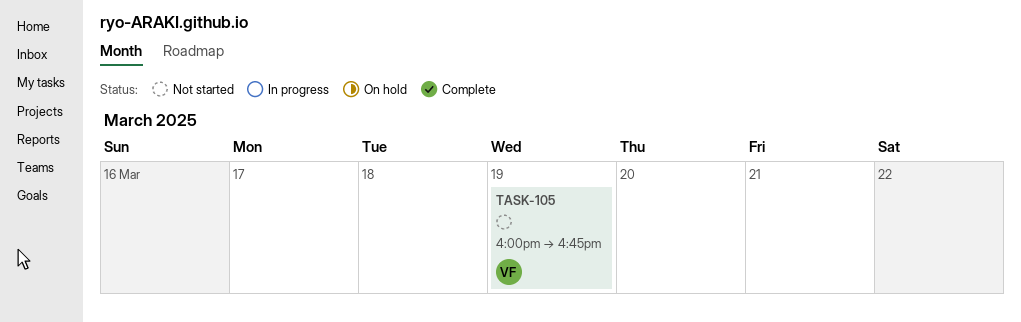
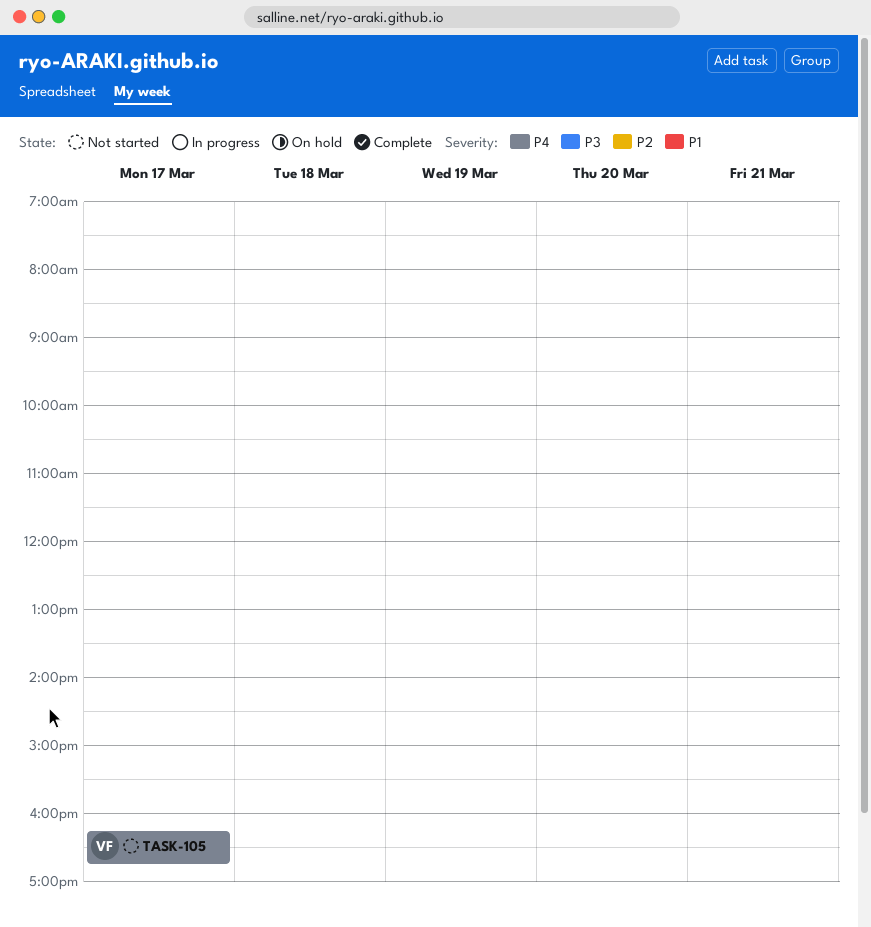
TASK-105, day: Mar 19 -> Mar 17
TASK-105, begins: 16:00 -> 16:15

